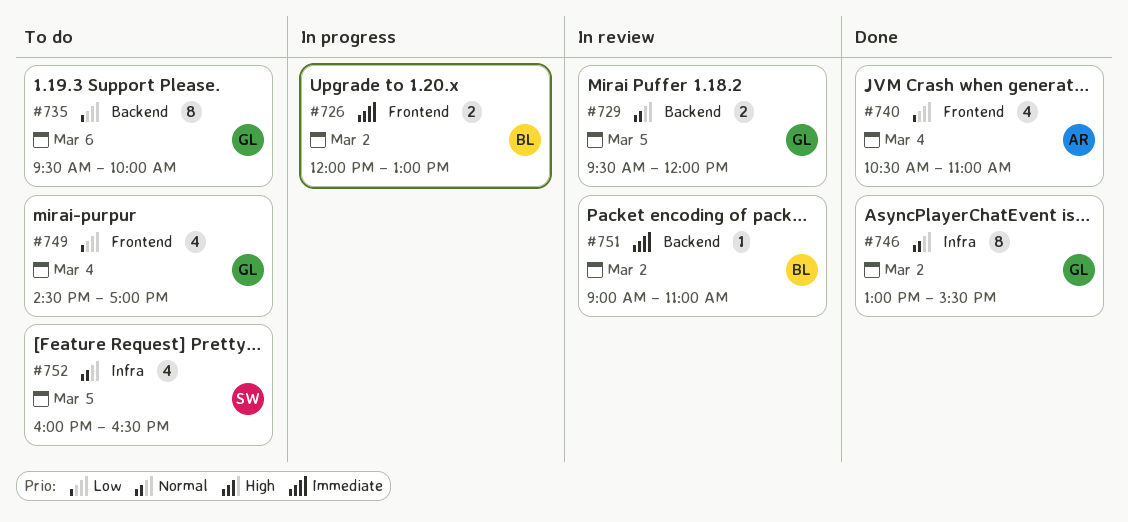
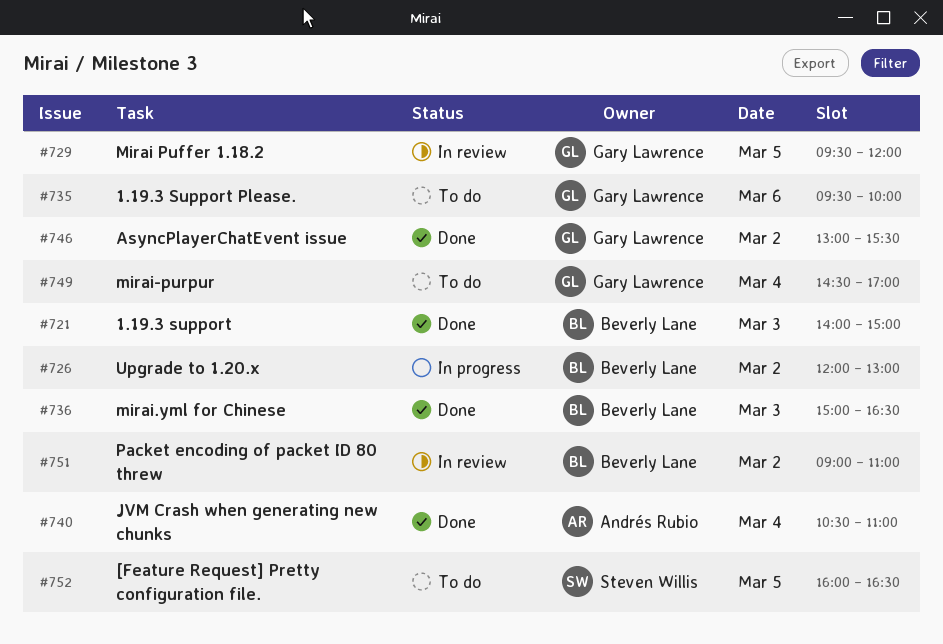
#721: none -> present
#736: none -> present

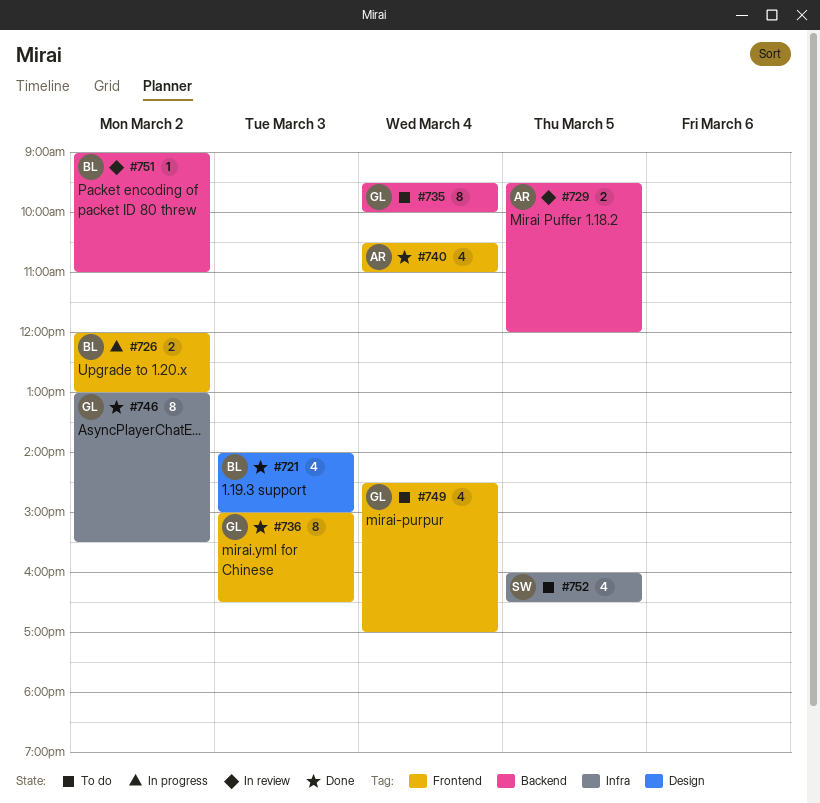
#729, owner: Gary Lawrence -> Andrés Rubio
#735, day: Mar 6 -> Mar 4
#736, owner: Beverly Lane -> Gary Lawrence

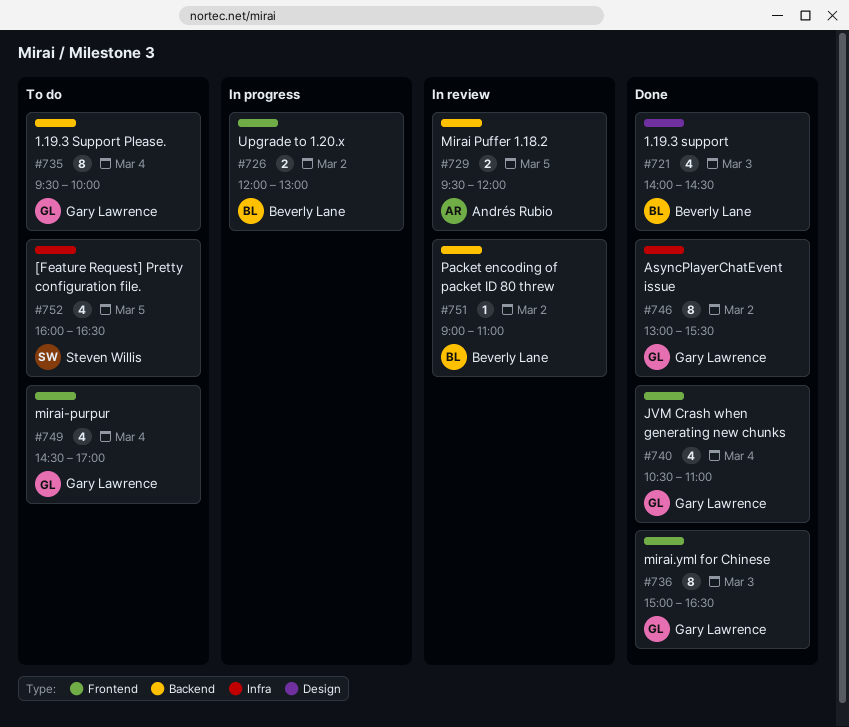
#721, ends: 15:00 -> 14:30
#740, owner: Andrés Rubio -> Gary Lawrence

